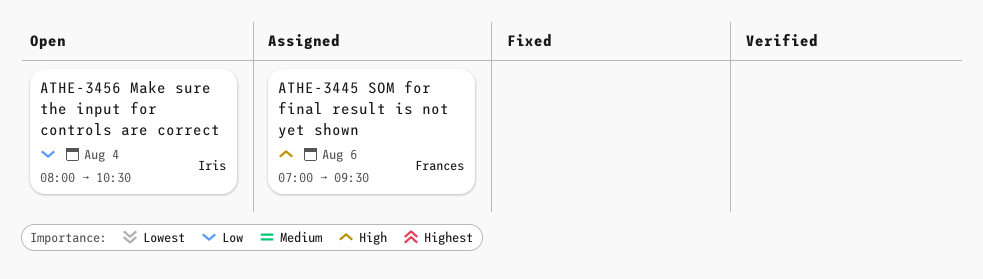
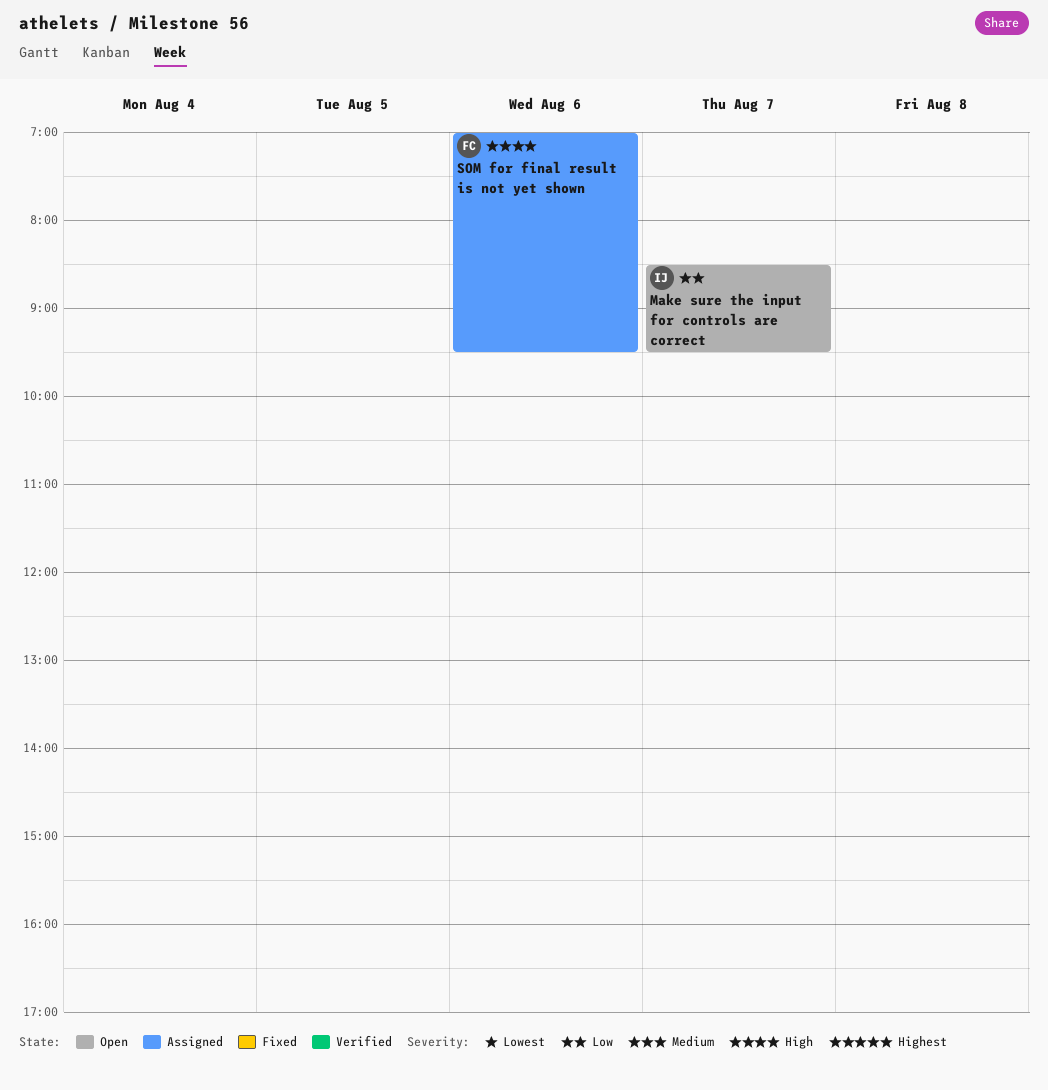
Make sure the input for controls are correct, day: Aug 4 -> Aug 7
Make sure the input for controls are correct, begins: 08:00 -> 08:30
Make sure the input for controls are correct, ends: 10:30 -> 09:30

